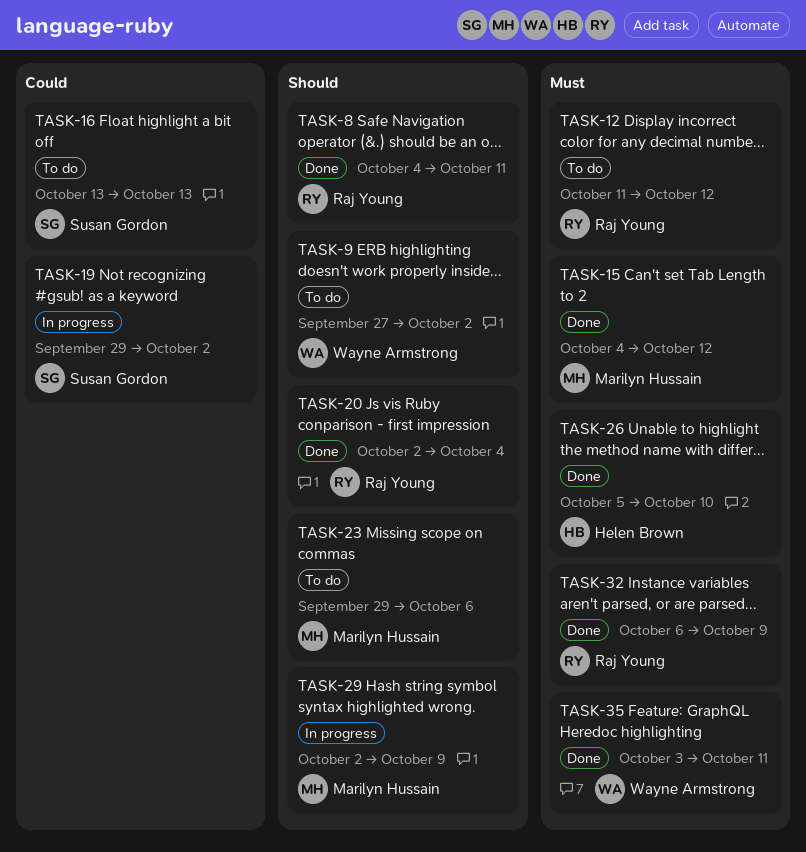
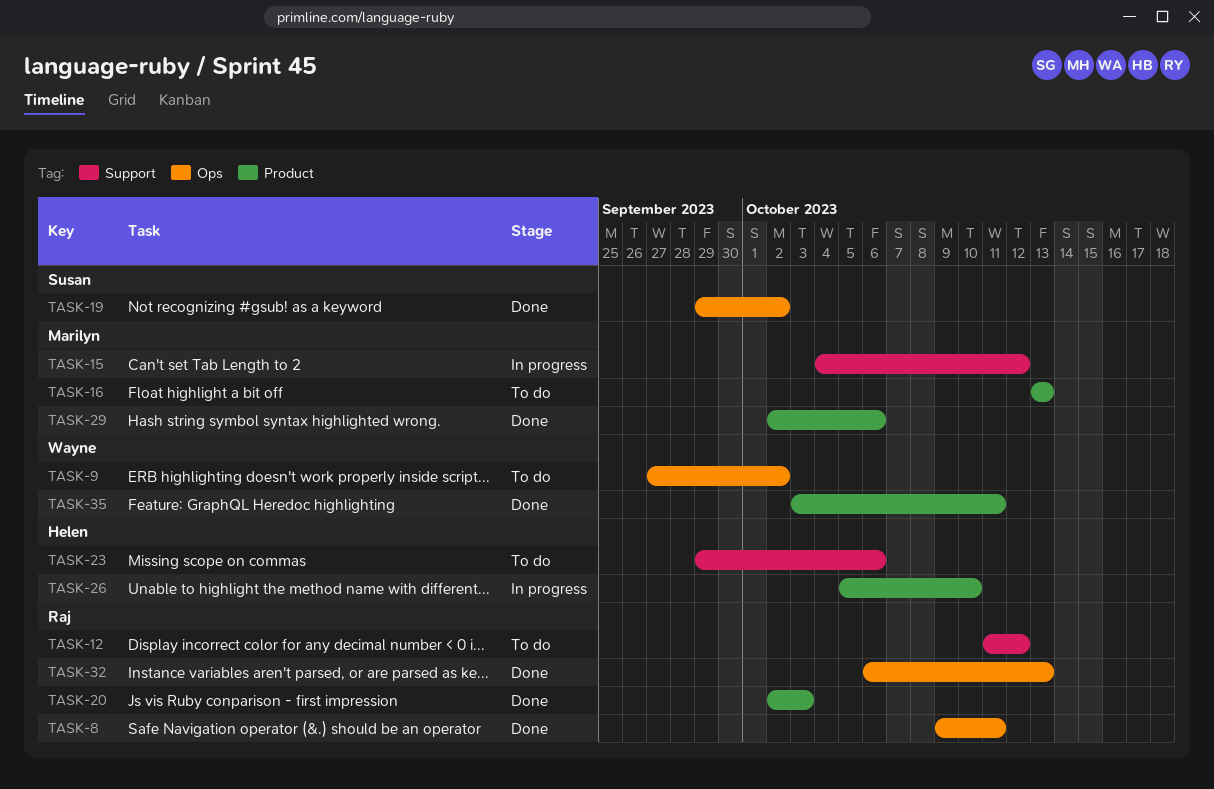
TASK-8, start: Oct 4 -> Oct 9
TASK-15, status: Done -> In progress
TASK-16, owner: Susan Gordon -> Marilyn Hussain
TASK-19, status: In progress -> Done
TASK-20, due: Oct 4 -> Oct 3
TASK-23, owner: Marilyn Hussain -> Helen Brown
TASK-26, status: Done -> In progress
TASK-29, status: In progress -> Done
TASK-29, due: Oct 9 -> Oct 6
TASK-32, due: Oct 9 -> Oct 13

